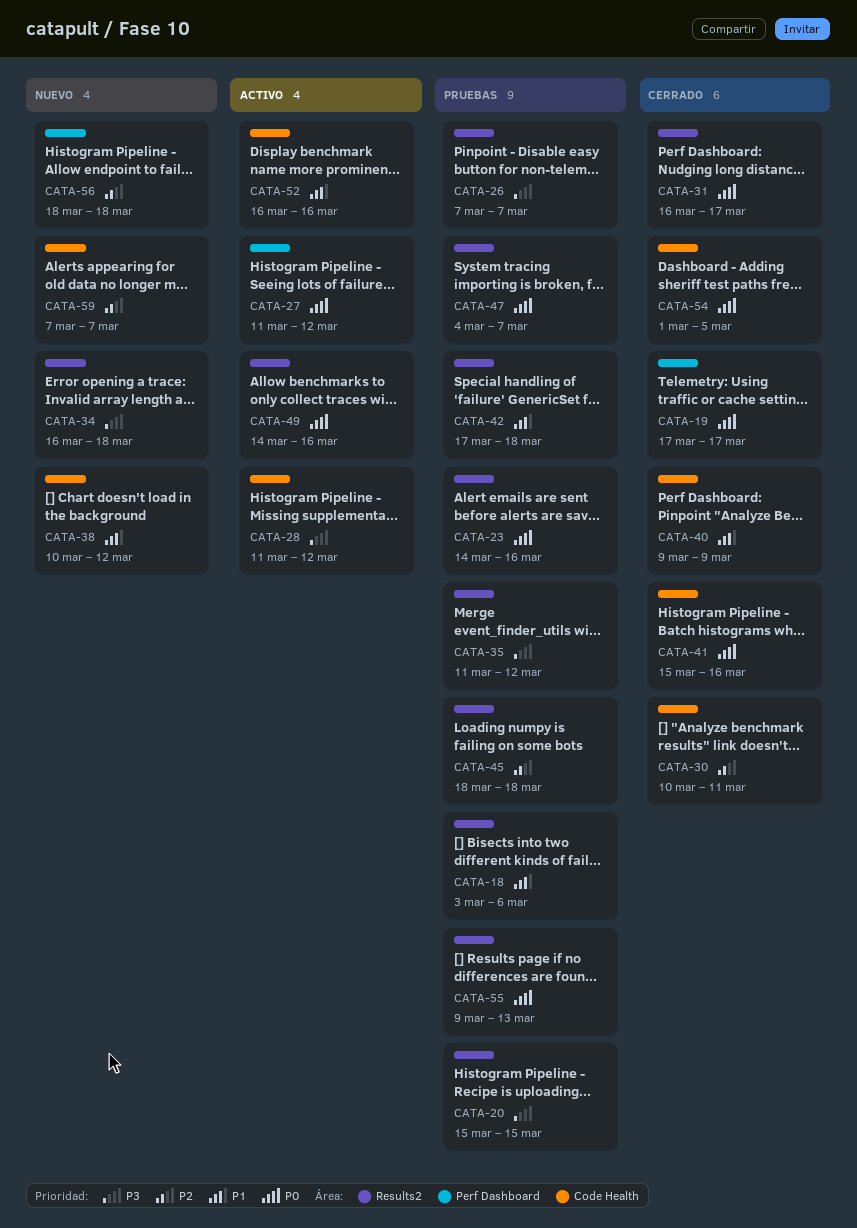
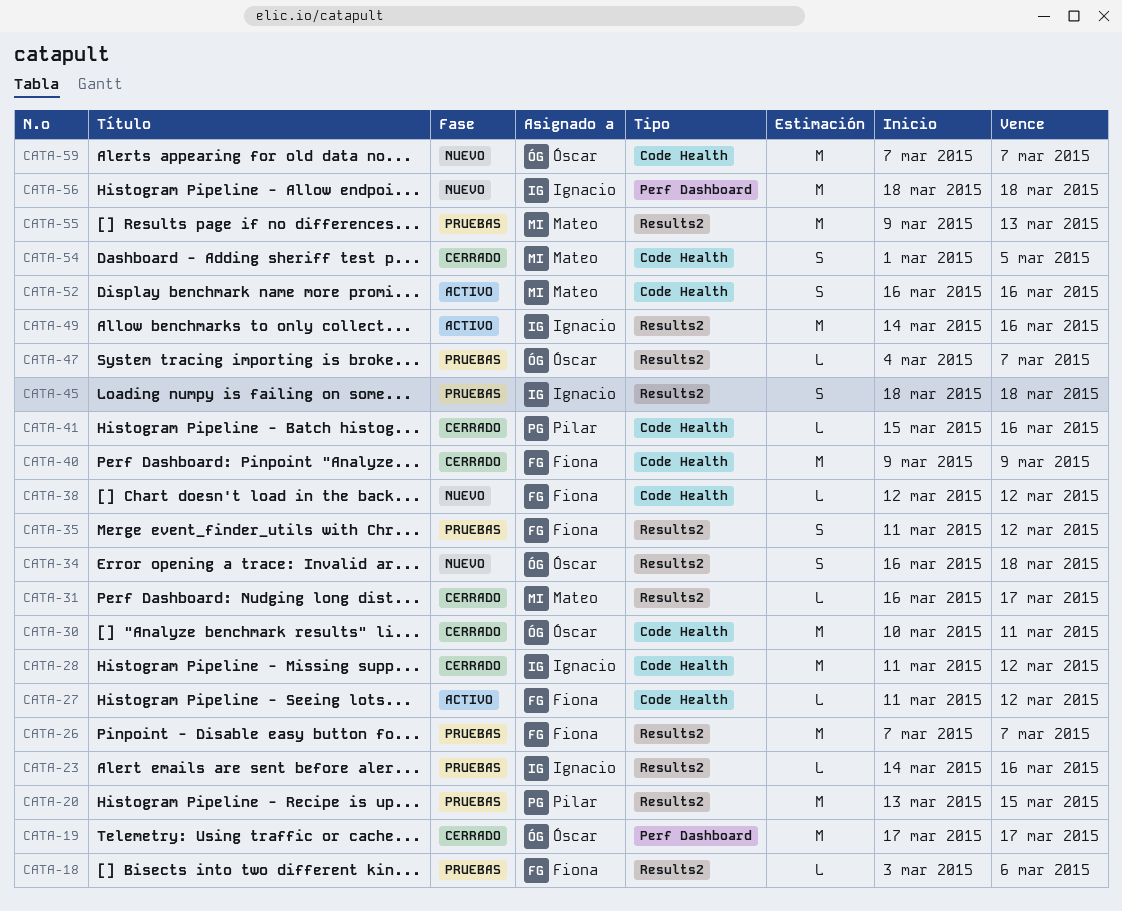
CATA-20, start: Mar 15 -> Mar 13
CATA-27, label: Perf Dashboard -> Code Health
CATA-28, status: Activo -> Cerrado
CATA-38, start: Mar 10 -> Mar 12
CATA-42: present -> none

